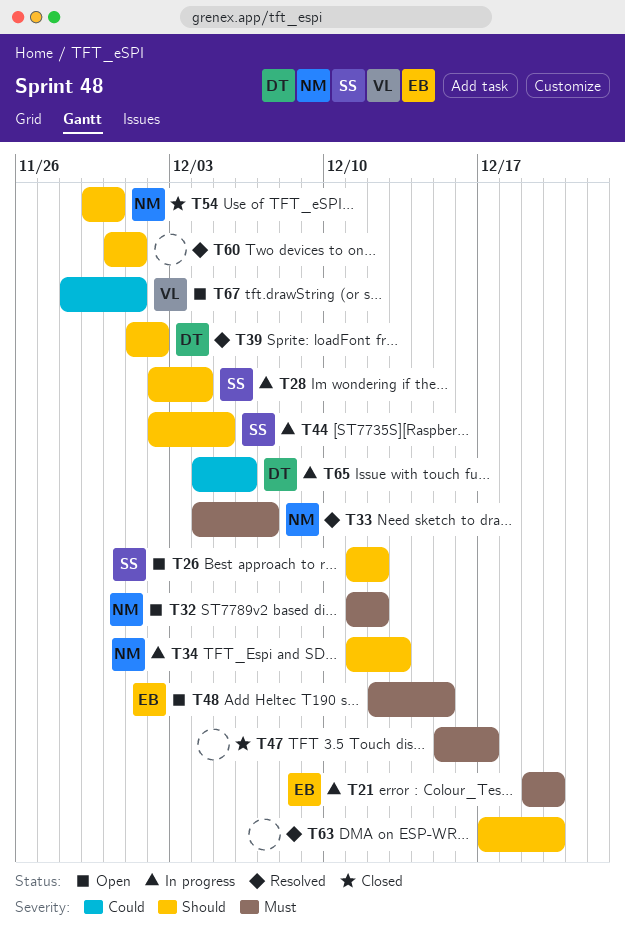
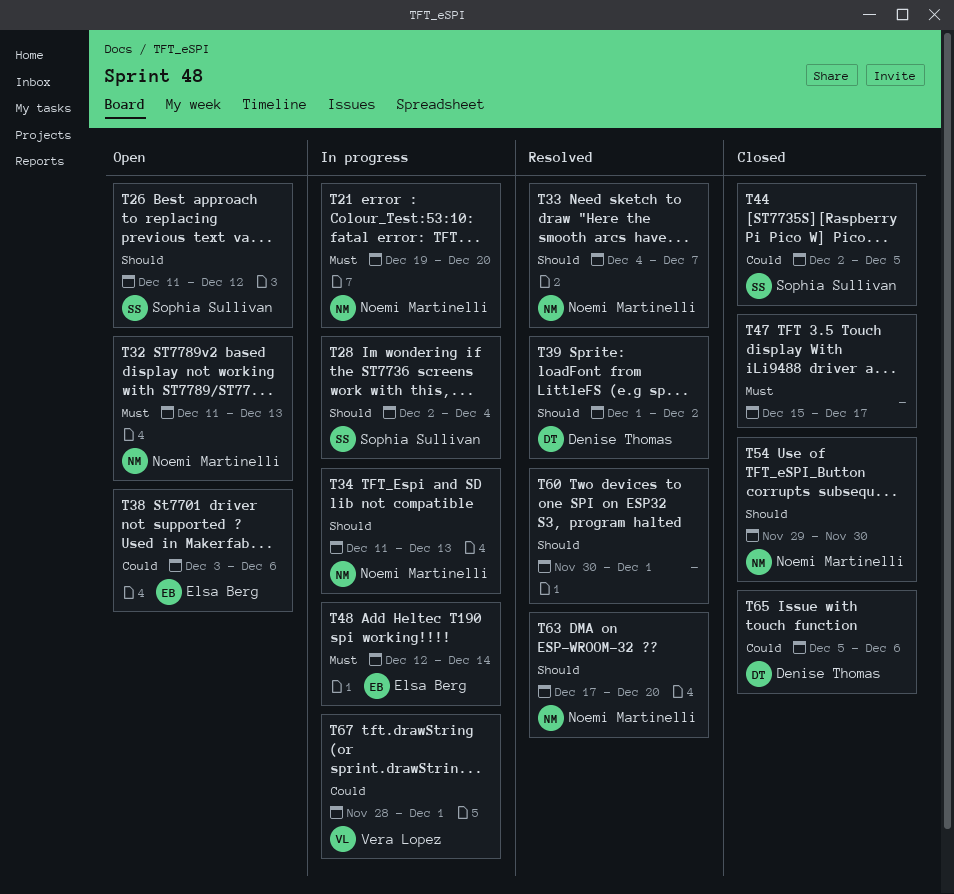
T21, owner: Elsa Berg -> Noemi Martinelli
T32, due: Dec 12 -> Dec 13
T33, priority: Must -> Should
T38: none -> present
T44, status: In progress -> Closed
T44, priority: Should -> Could
T48, status: Open -> In progress
T48, due: Dec 15 -> Dec 14
T63, owner: none -> Noemi Martinelli
T65, status: In progress -> Closed
T65, start: Dec 4 -> Dec 5
T67, status: Open -> In progress

